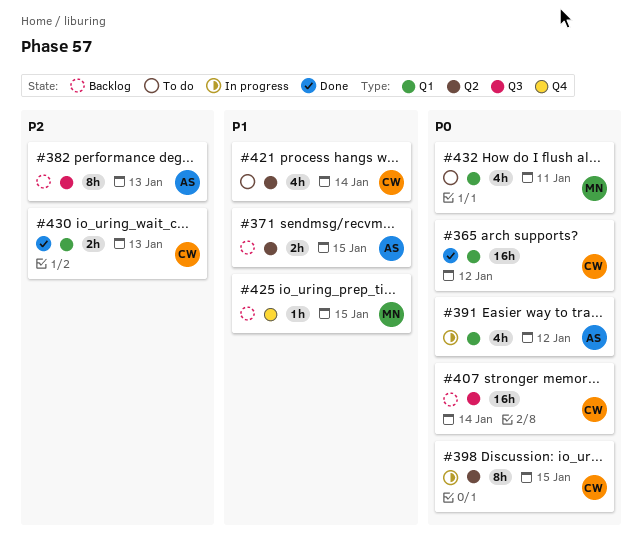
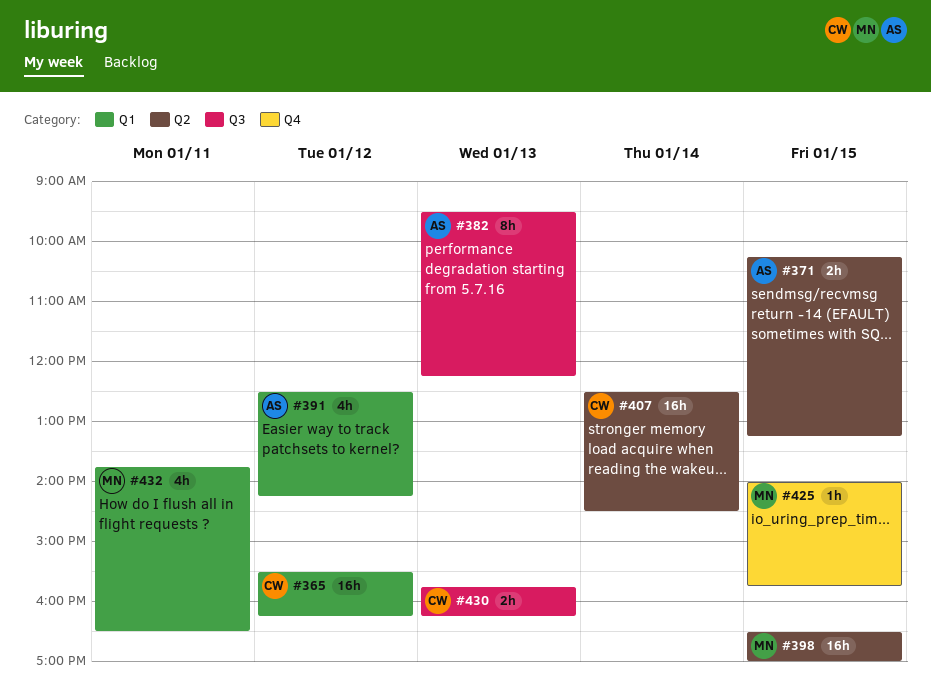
#398, owner: CW -> MN
#398, estimate: 8h -> 16h
#407, label: Q3 -> Q2
#421: present -> none
#430, label: Q1 -> Q3

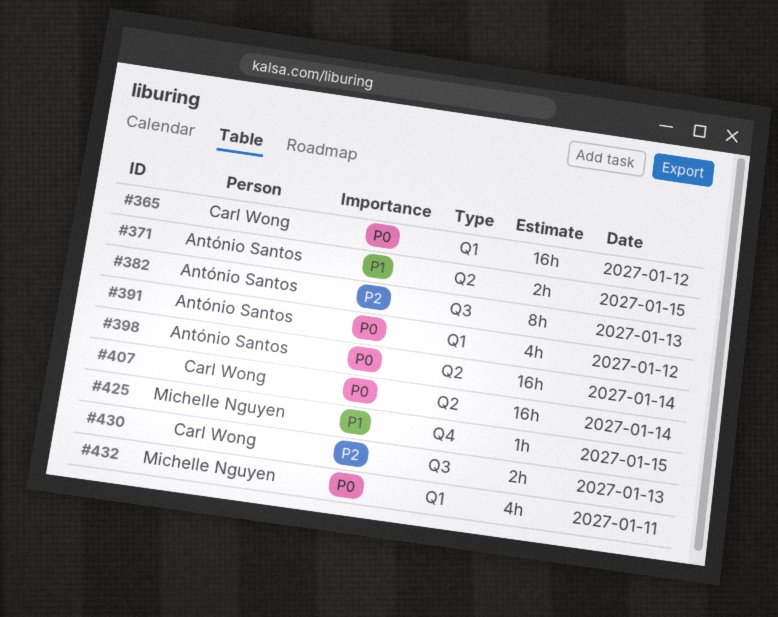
#398, owner: Michelle Nguyen -> António Santos
#398, day: Jan 15 -> Jan 14

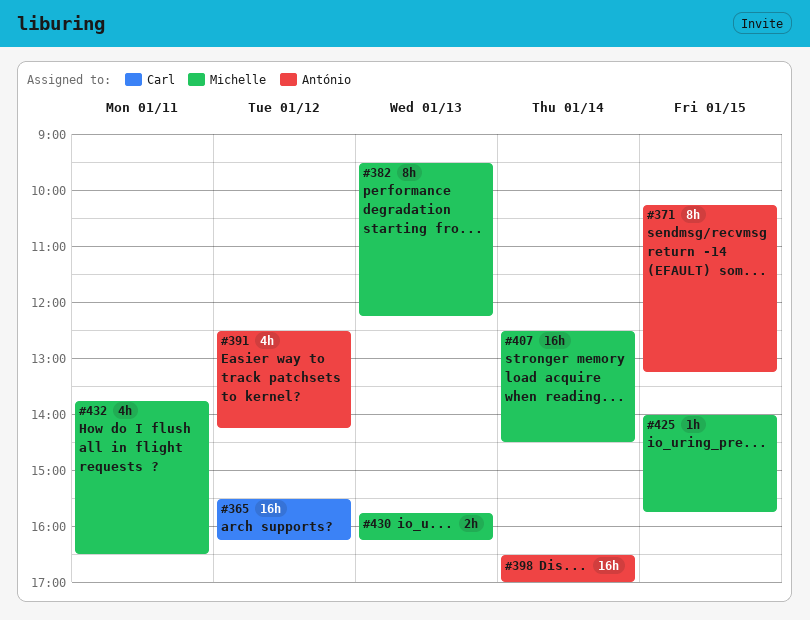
#371, estimate: 2h -> 8h
#382, owner: António Santos -> Michelle Nguyen
#407, owner: Carl Wong -> Michelle Nguyen
#430, owner: Carl Wong -> Michelle Nguyen

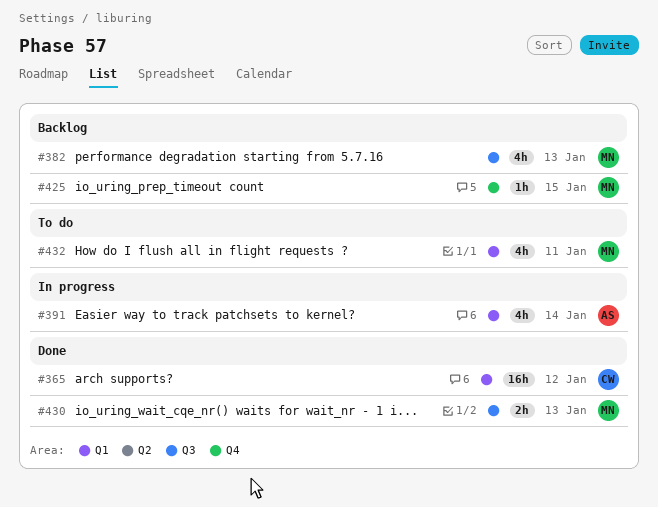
#371: present -> none
#382, estimate: 8h -> 4h
#391, day: Jan 12 -> Jan 14
#398: present -> none
#407: present -> none

